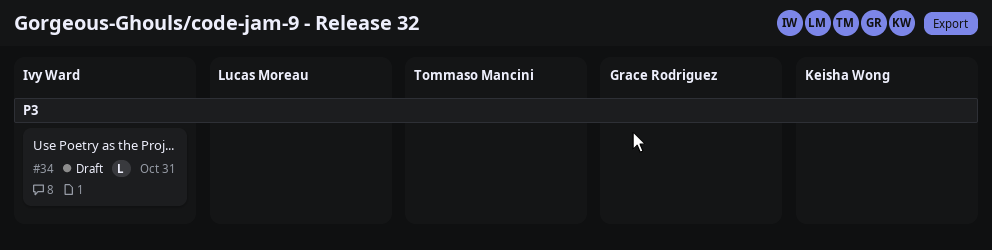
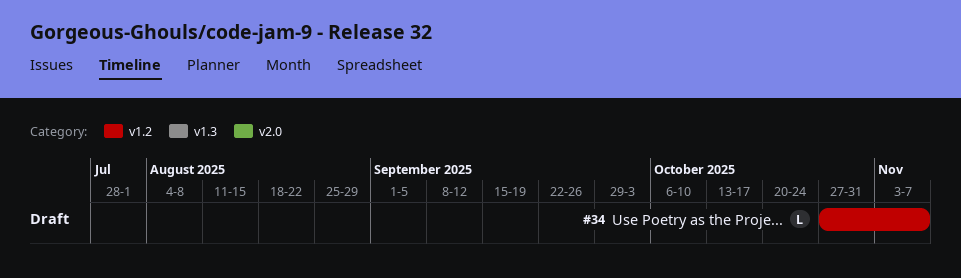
#34, due: Oct 31 -> Nov 7

